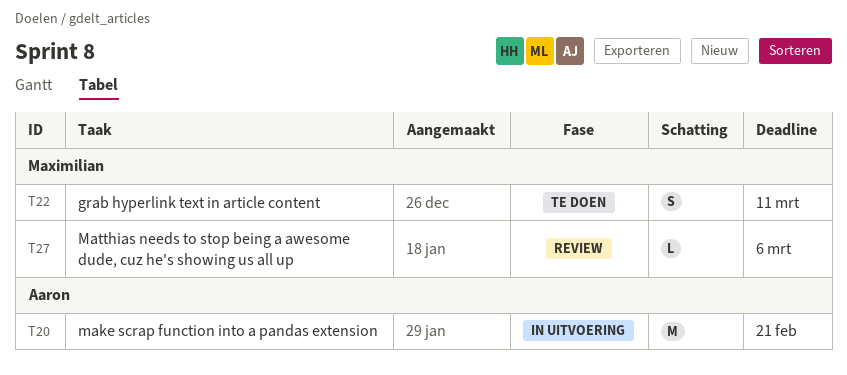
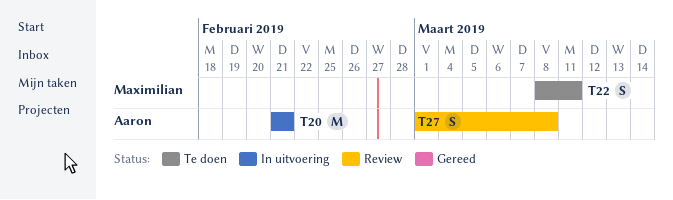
T27, owner: Maximilian -> Aaron
T27, estimate: L -> S
T27, due: Mar 6 -> Mar 8

